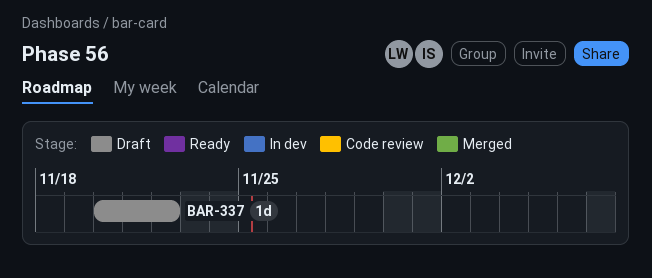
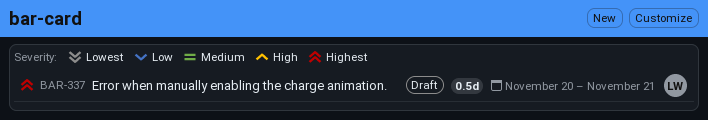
BAR-337, estimate: 1d -> 0.5d
BAR-337, due: Nov 22 -> Nov 21

